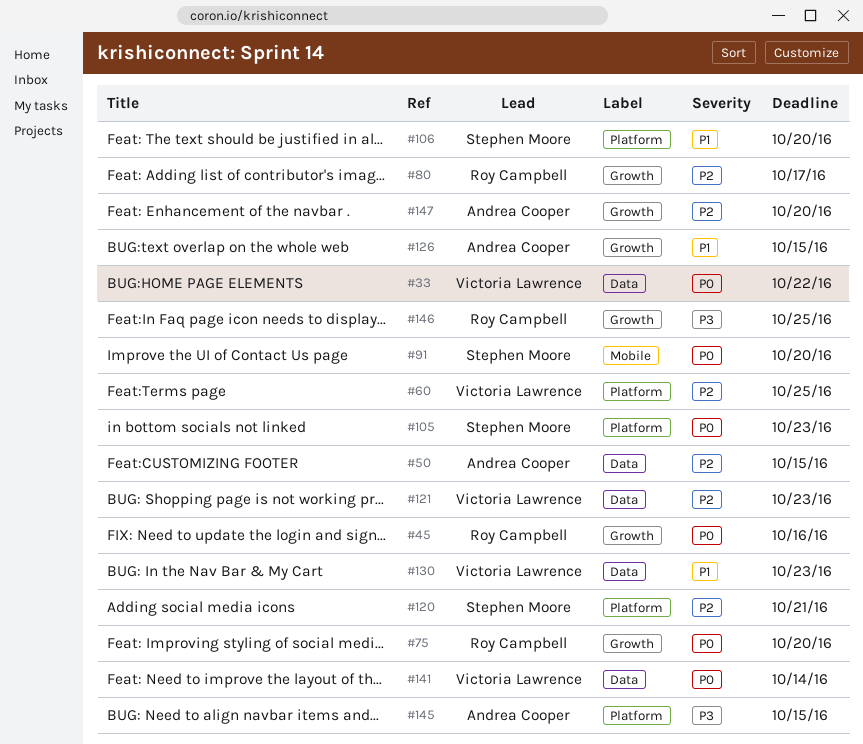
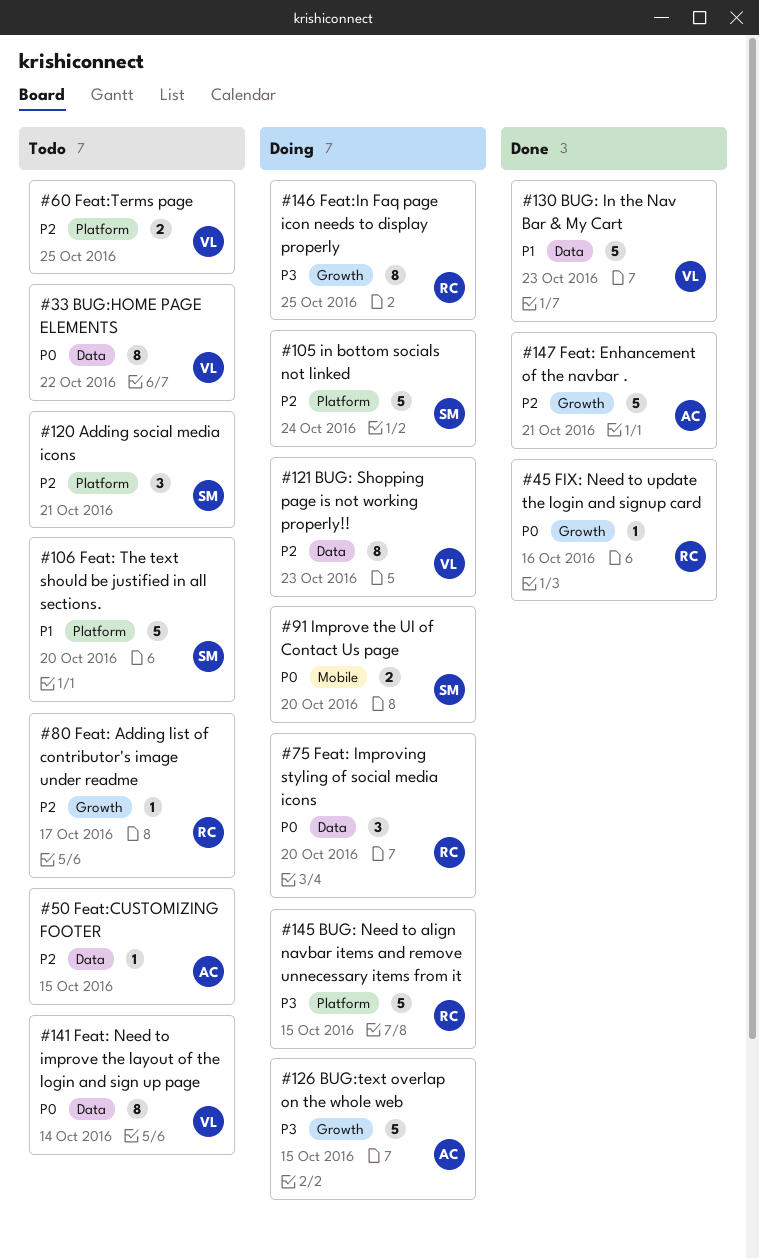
#75, label: Growth -> Data
#105, priority: P0 -> P2
#105, due: Oct 23 -> Oct 24
#126, priority: P1 -> P3
#145, owner: Andrea Cooper -> Roy Campbell
#147, due: Oct 20 -> Oct 21

